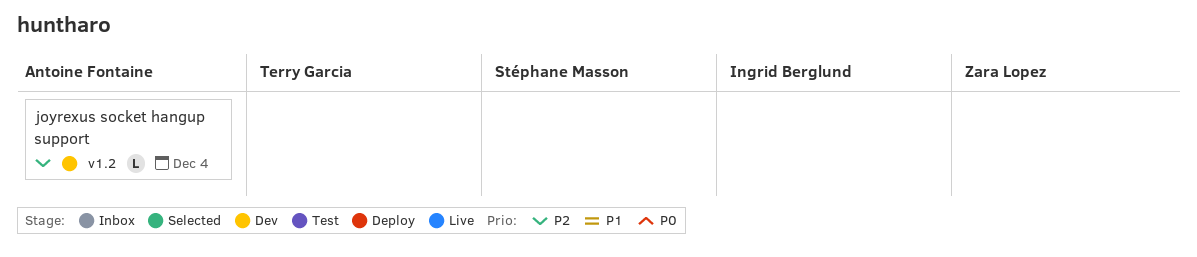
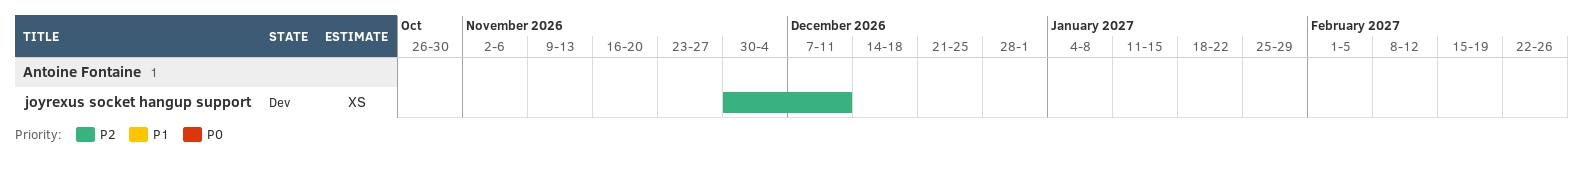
joyrexus socket hangup support, estimate: L -> XS
joyrexus socket hangup support, due: Dec 4 -> Dec 11

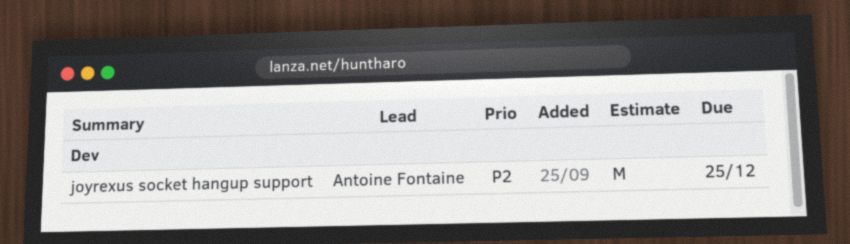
joyrexus socket hangup support, estimate: XS -> M
joyrexus socket hangup support, due: Dec 11 -> Dec 25

